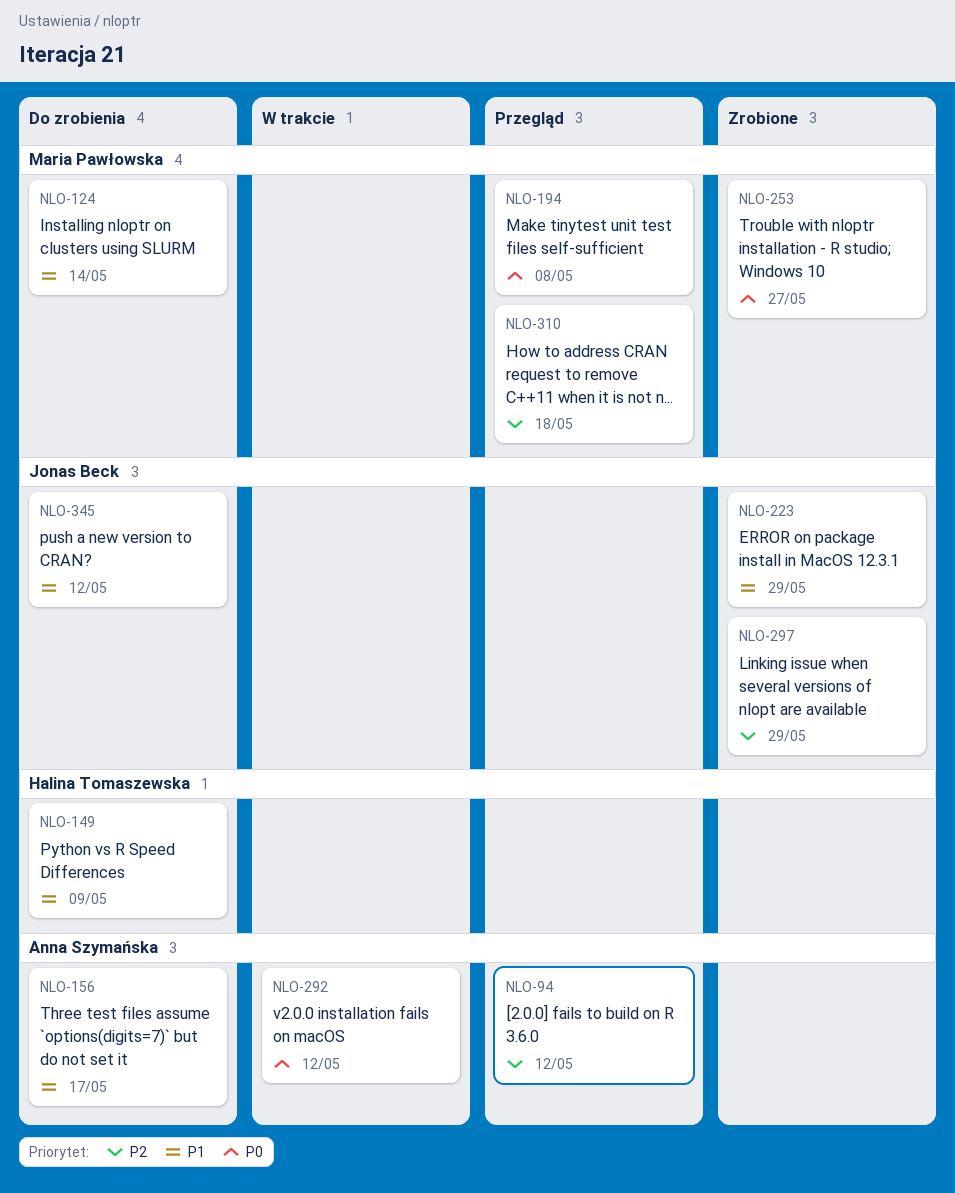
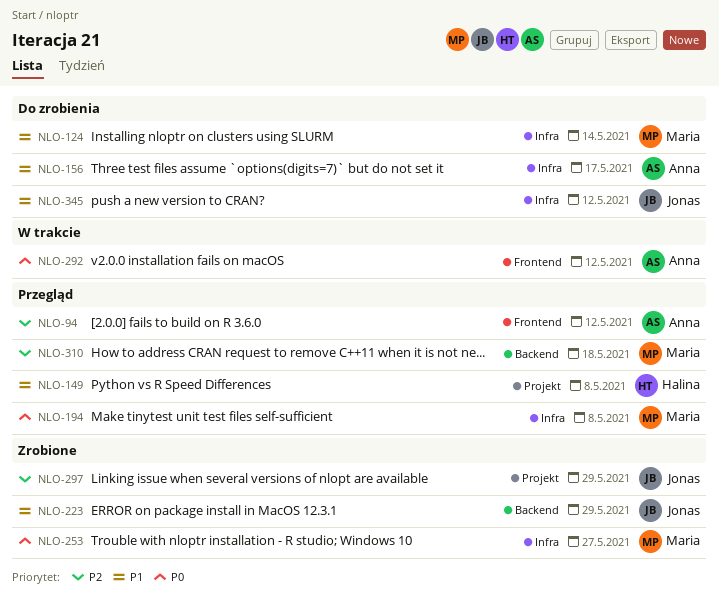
NLO-149, status: Do zrobienia -> Przegląd
NLO-149, due: May 9 -> May 8

